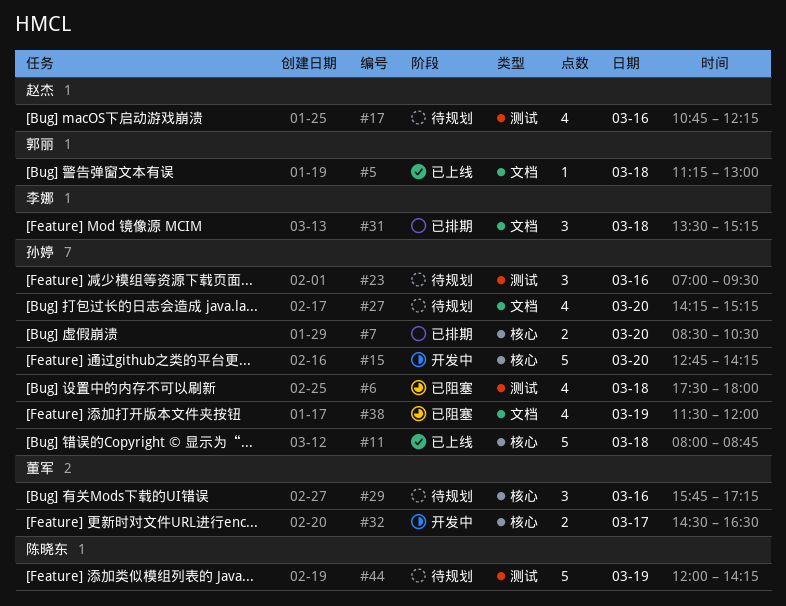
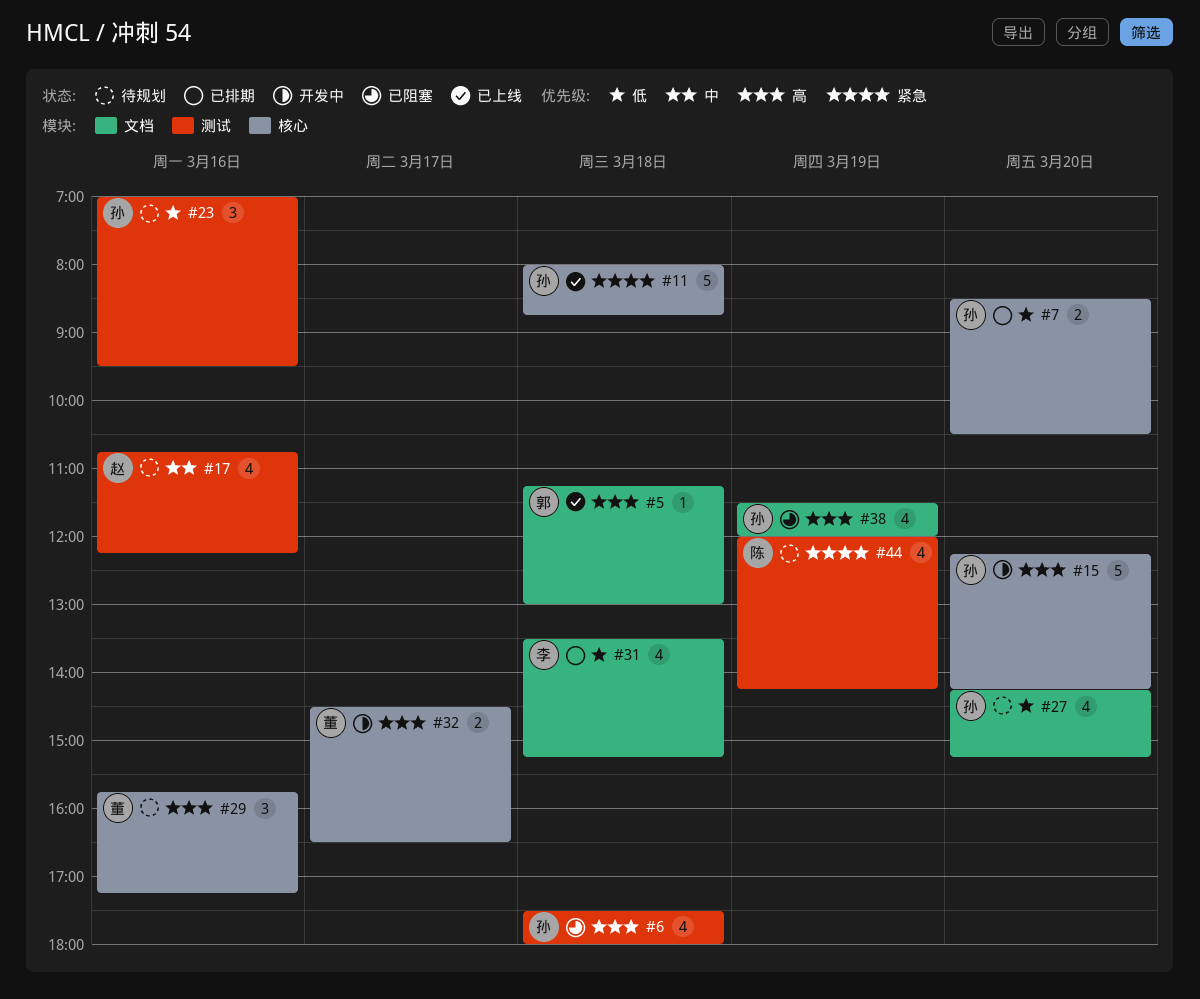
#15, begins: 12:45 -> 12:15
#31, estimate: 3 -> 4
#44, estimate: 5 -> 4

